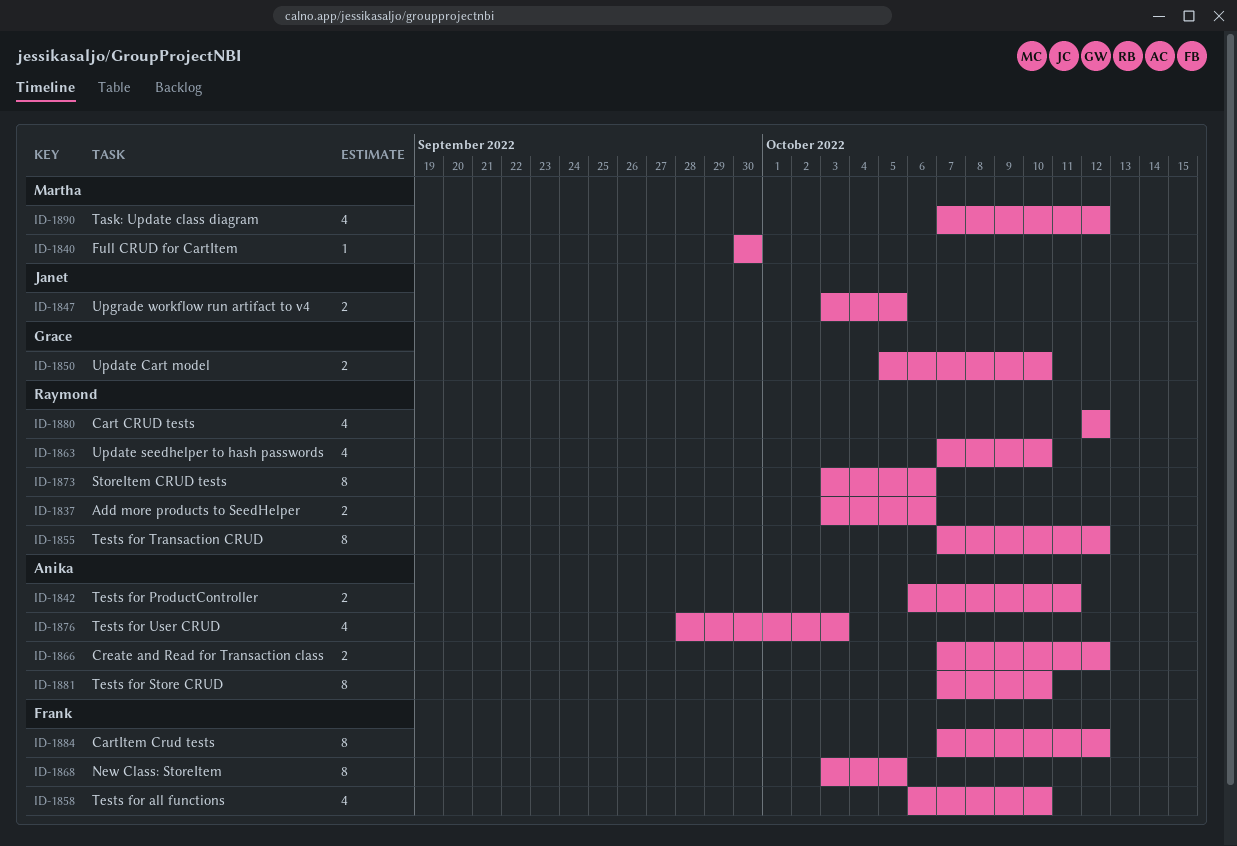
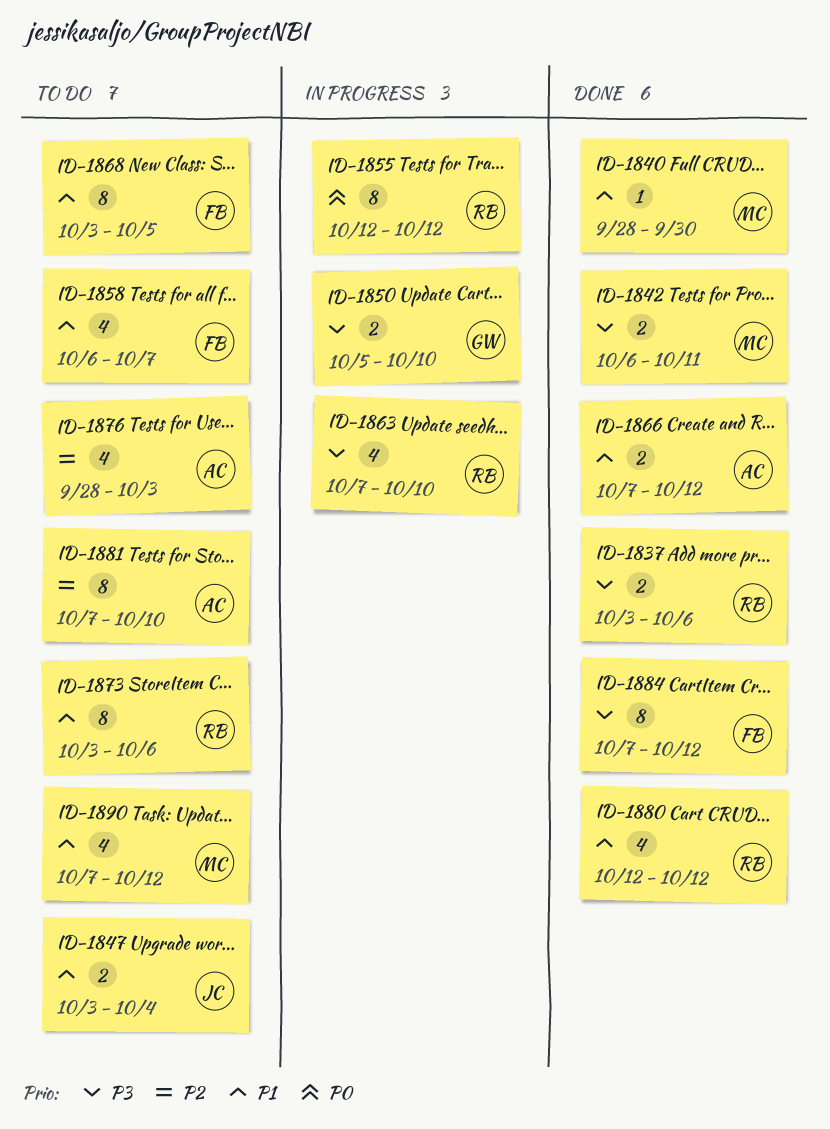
ID-1840, start: Sep 30 -> Sep 28
ID-1842, owner: Anika -> Martha
ID-1847, due: Oct 5 -> Oct 4
ID-1855, start: Oct 7 -> Oct 12
ID-1858, due: Oct 10 -> Oct 7

